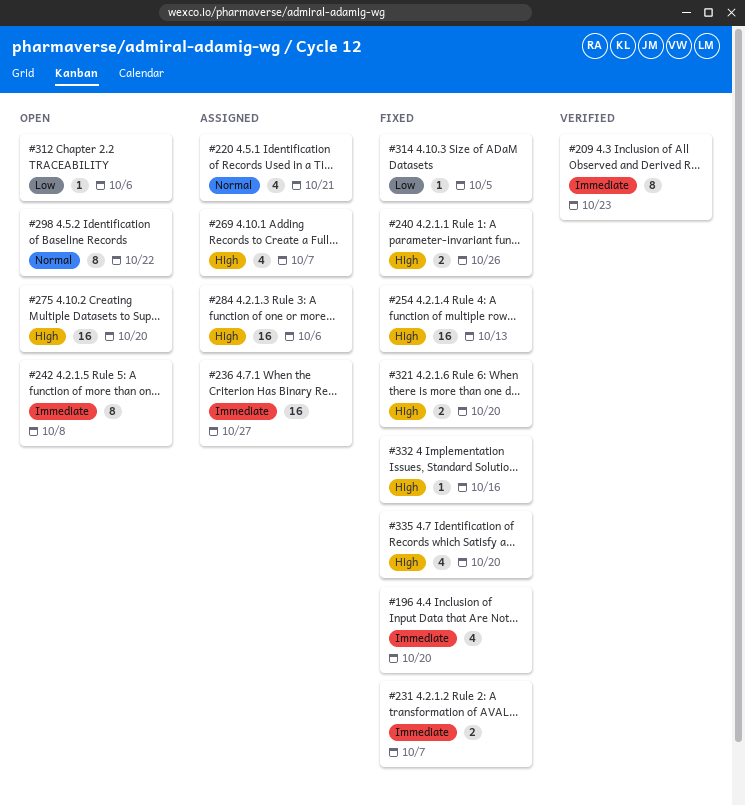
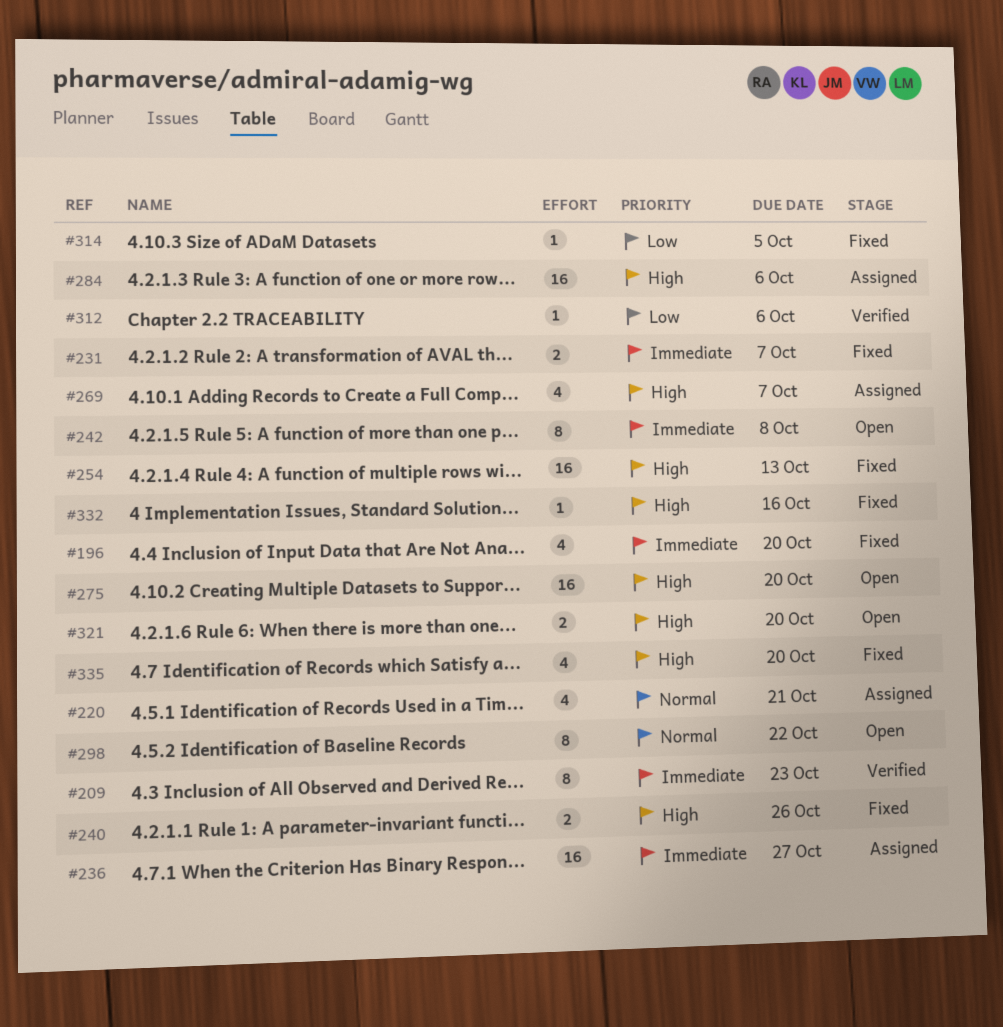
#312, status: Open -> Verified
#321, status: Fixed -> Open

